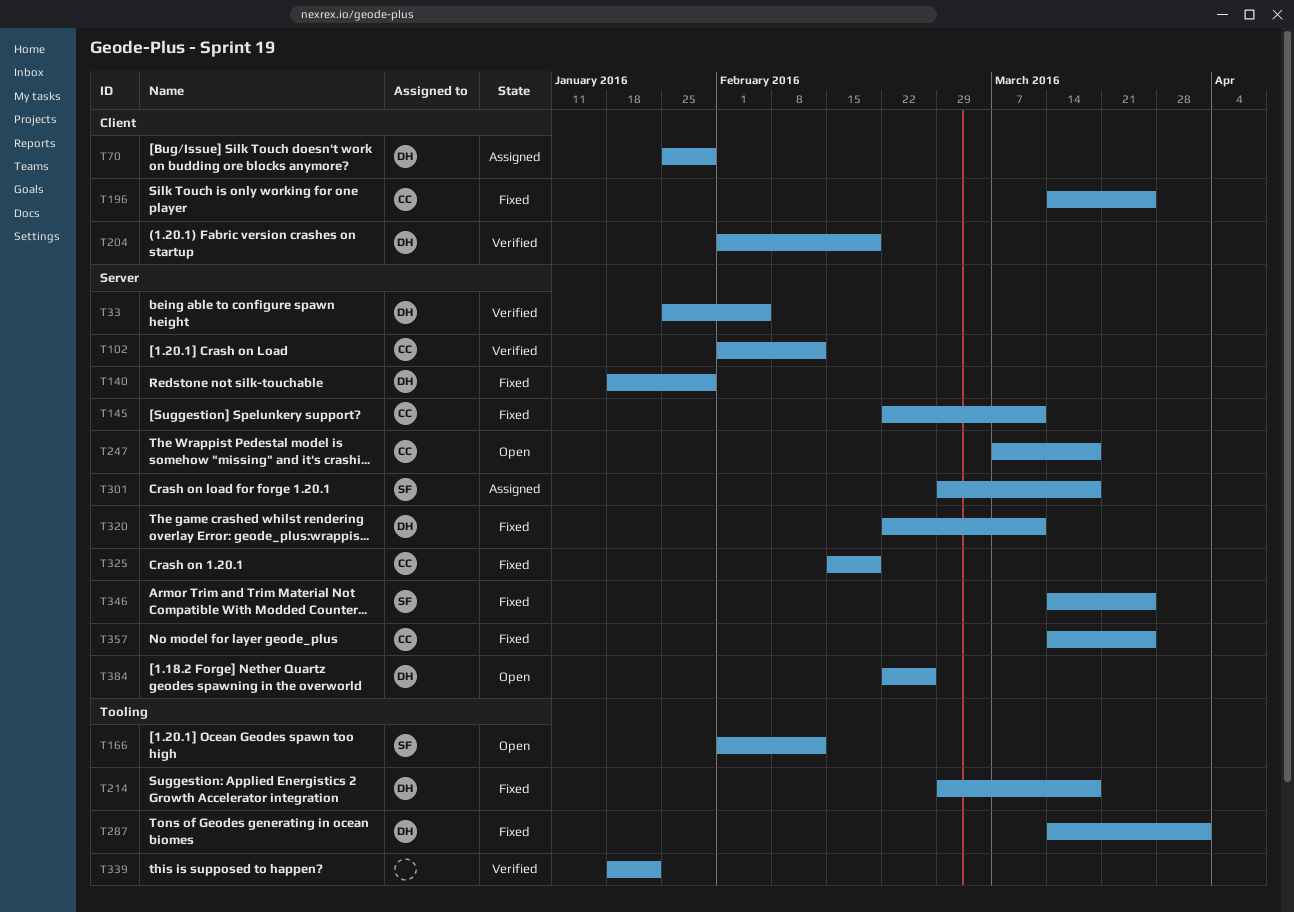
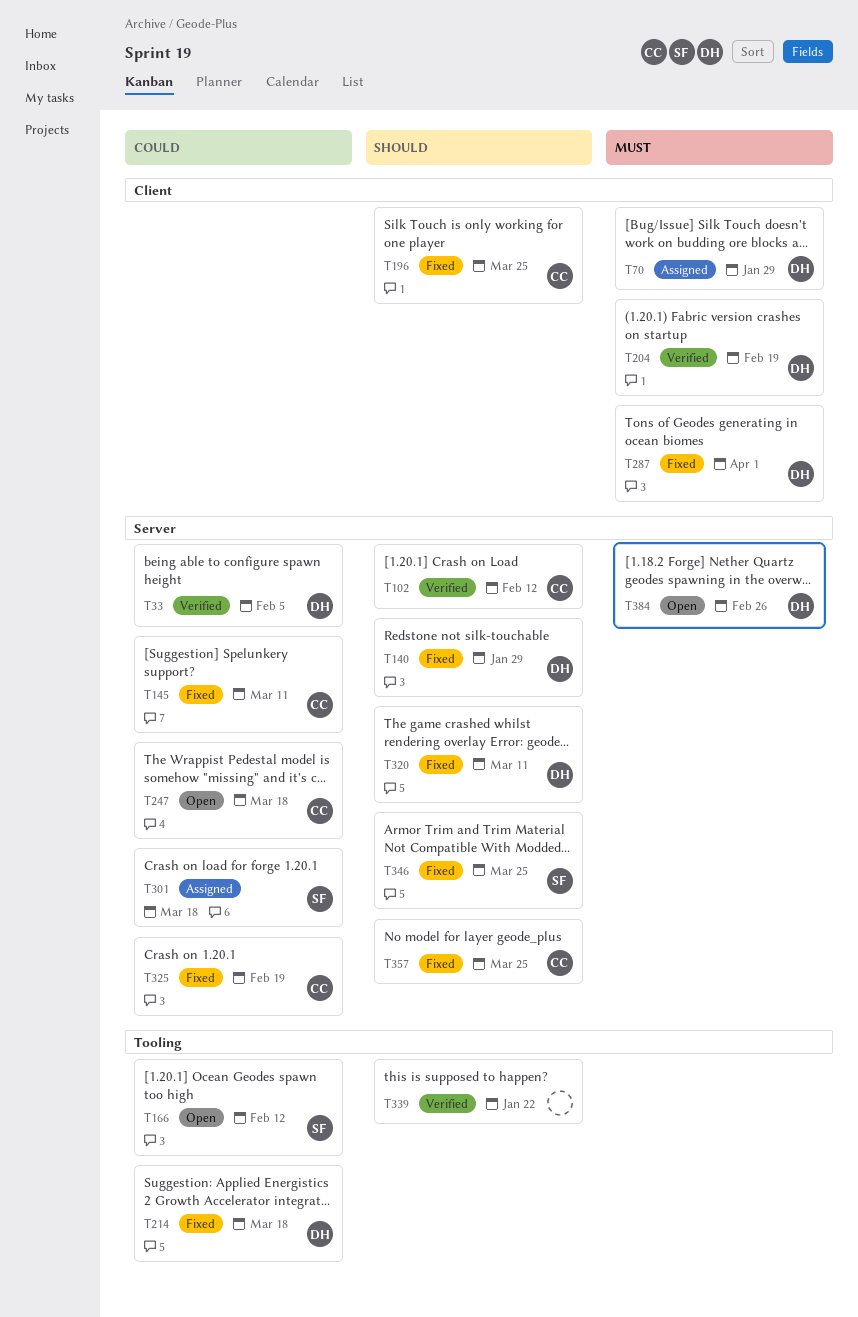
T287, label: Tooling -> Client

